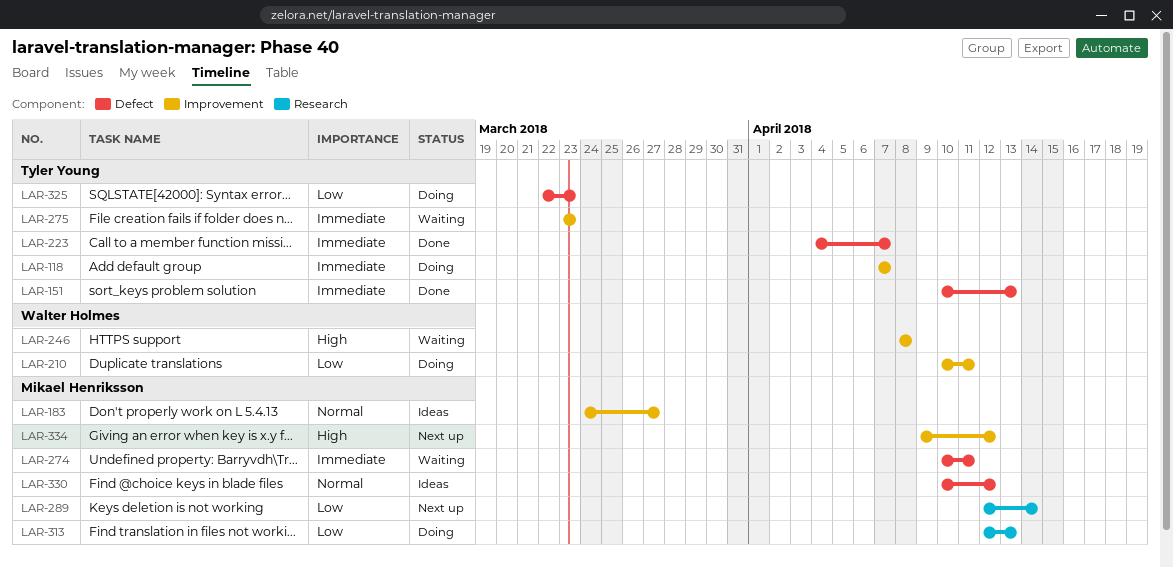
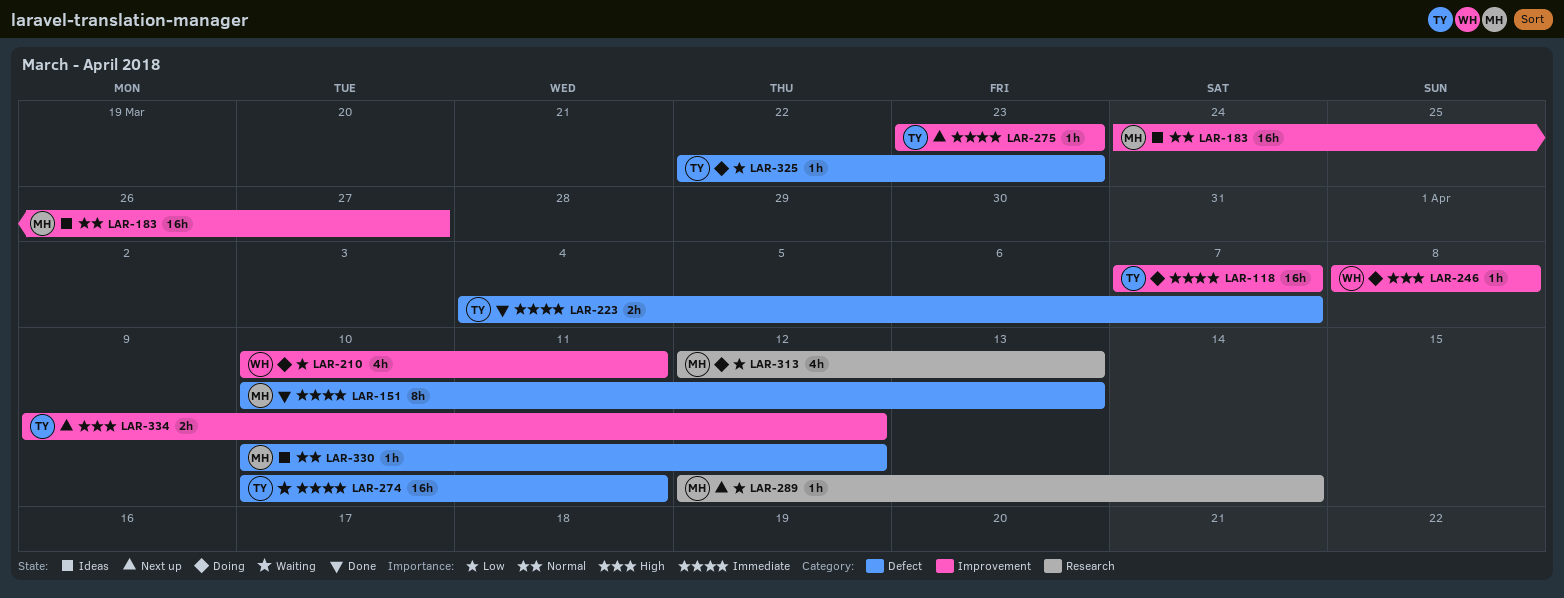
LAR-151, owner: Tyler Young -> Mikael Henriksson
LAR-246, status: Waiting -> Doing
LAR-274, owner: Mikael Henriksson -> Tyler Young
LAR-275, status: Waiting -> Next up
LAR-334, owner: Mikael Henriksson -> Tyler Young

